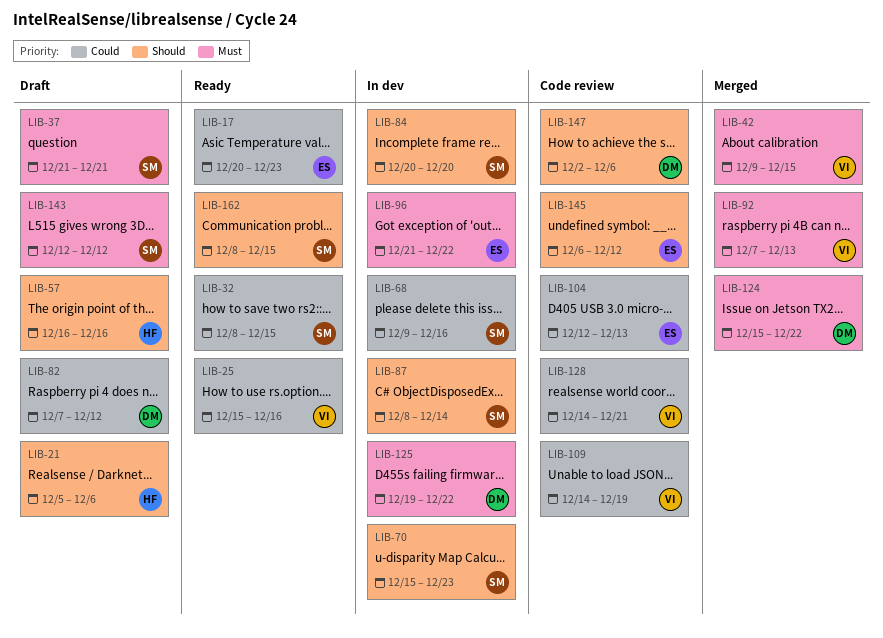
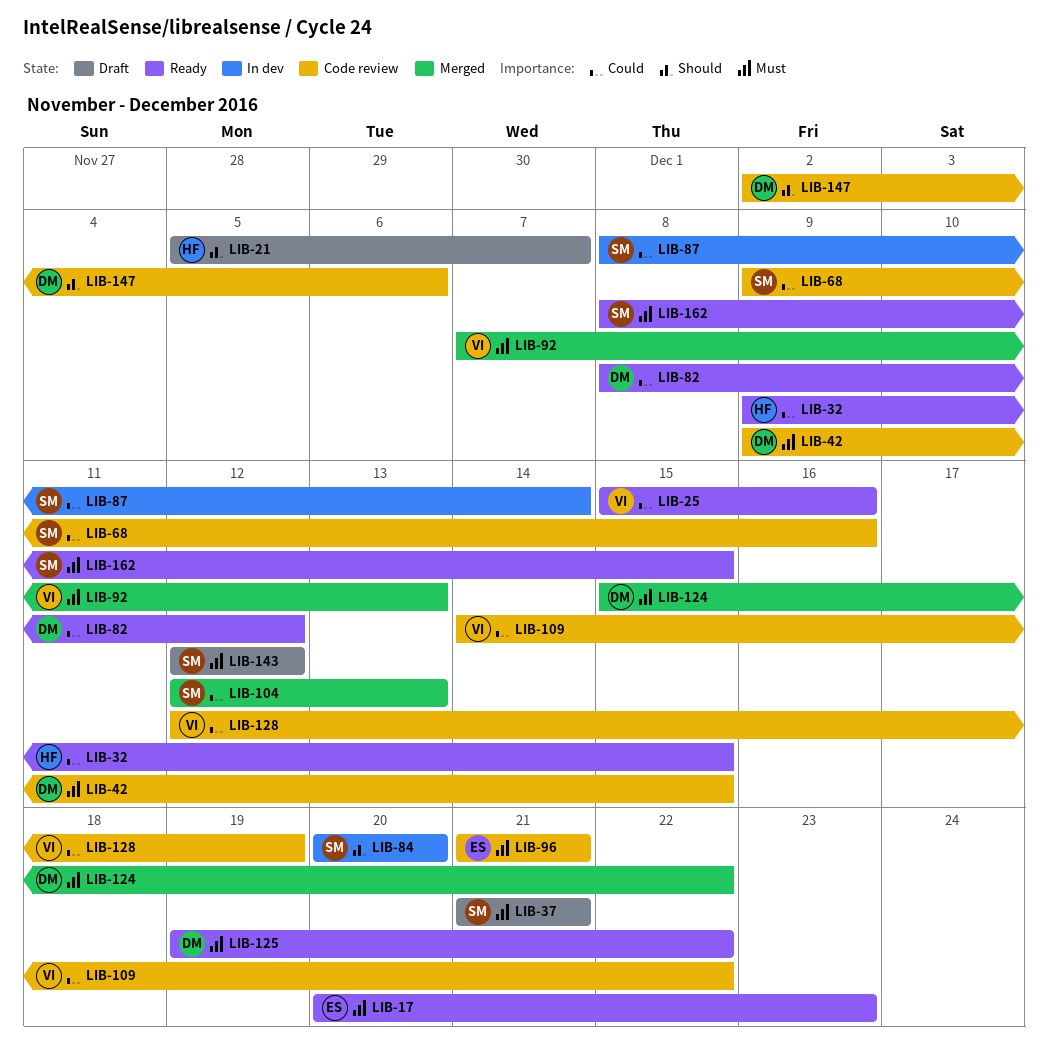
LIB-17, priority: Could -> Must
LIB-21, due: Dec 6 -> Dec 7
LIB-32, owner: SM -> HF
LIB-32, start: Dec 8 -> Dec 9
LIB-42, status: Merged -> Code review
LIB-42, owner: VI -> DM
LIB-57: present -> none
LIB-68, status: In dev -> Code review
LIB-70: present -> none
LIB-82, status: Draft -> Ready
LIB-82, start: Dec 7 -> Dec 8
LIB-87, priority: Should -> Could
LIB-96, status: In dev -> Code review
LIB-96, due: Dec 22 -> Dec 21
LIB-104, status: Code review -> Merged
LIB-104, owner: ES -> SM
LIB-109, due: Dec 19 -> Dec 22
LIB-125, status: In dev -> Ready
LIB-128, start: Dec 14 -> Dec 12
LIB-128, due: Dec 21 -> Dec 19
LIB-145: present -> none
LIB-162, priority: Should -> Must

